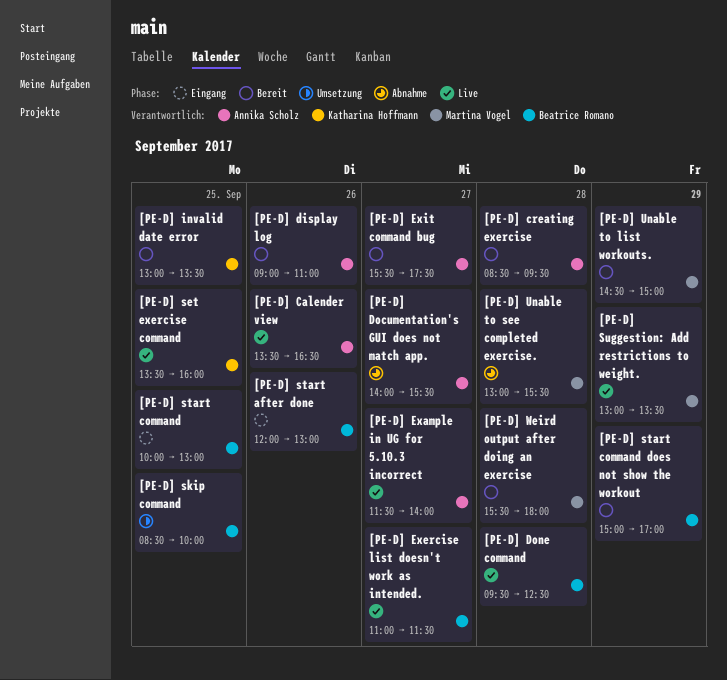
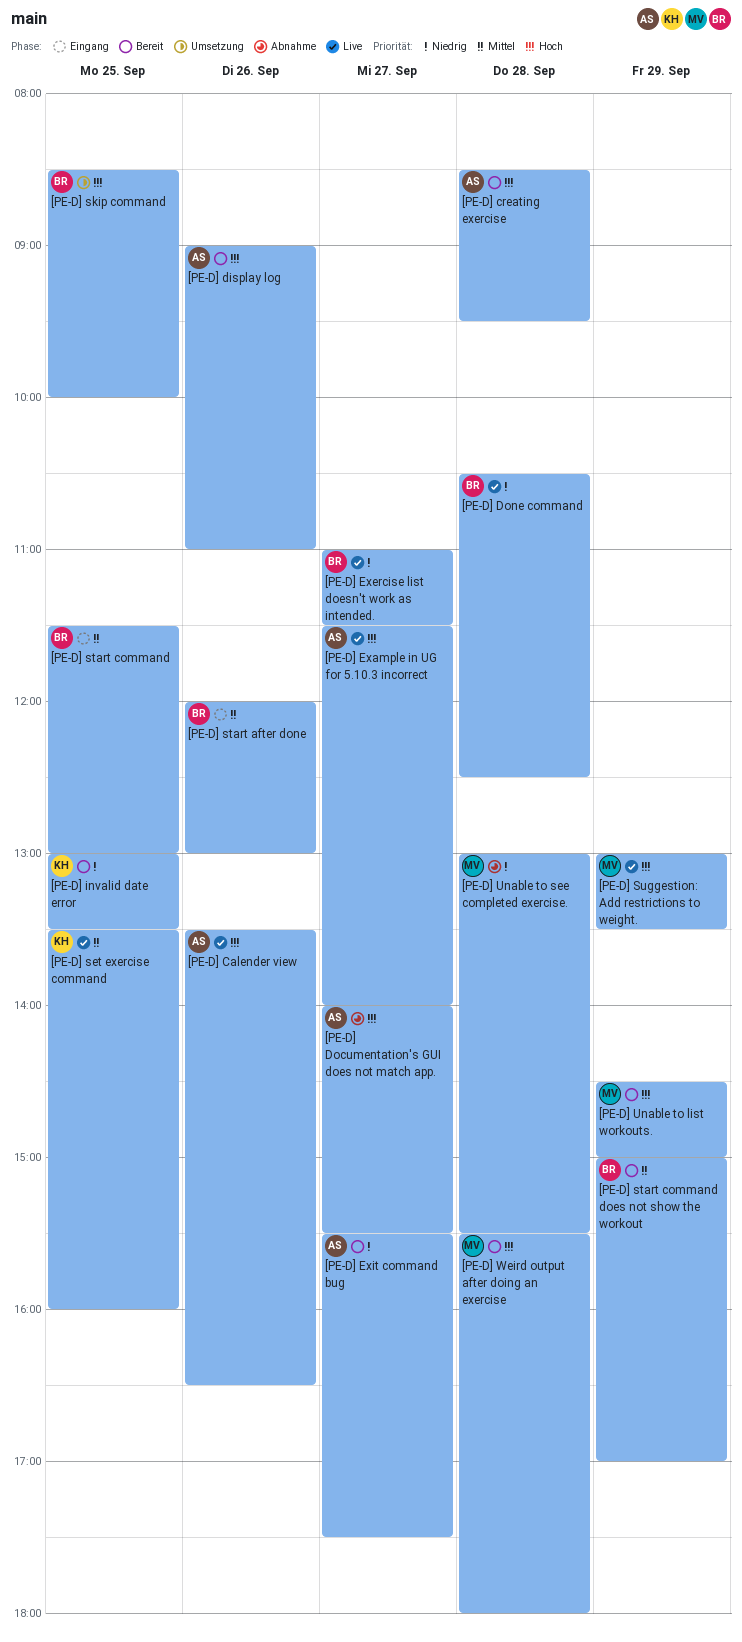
[PE-D] Done command, begins: 09:30 -> 10:30
[PE-D] start command, begins: 10:00 -> 11:30

